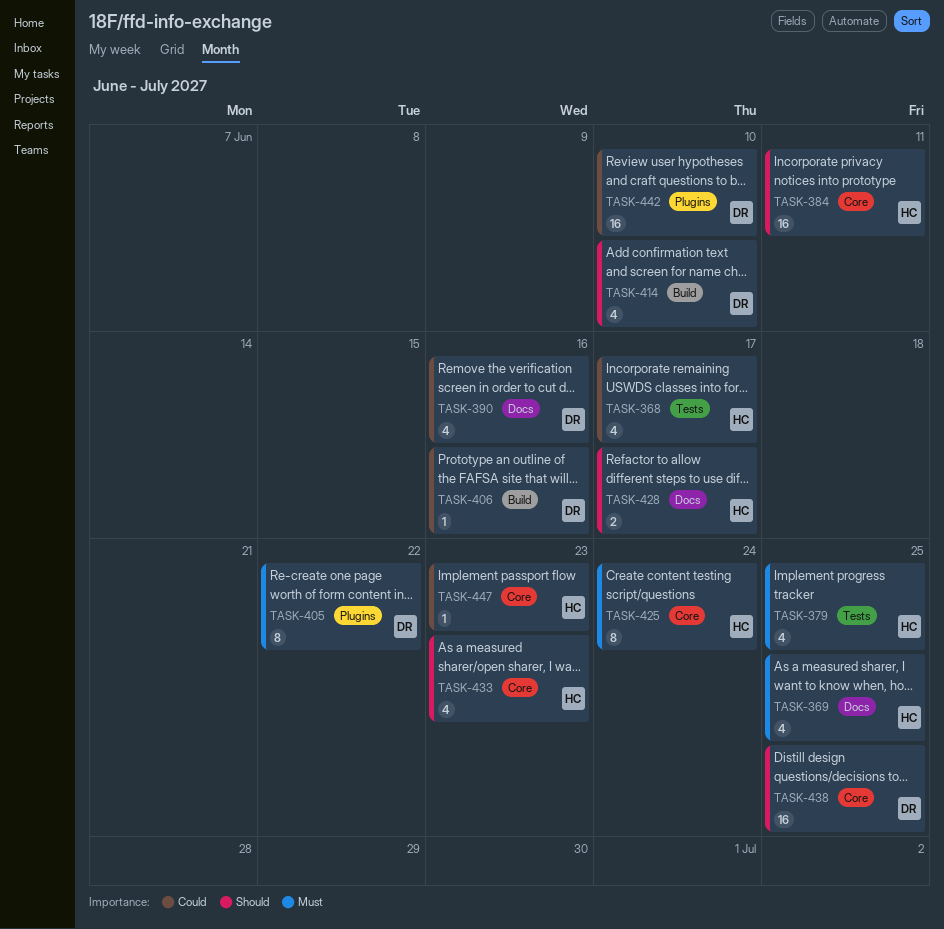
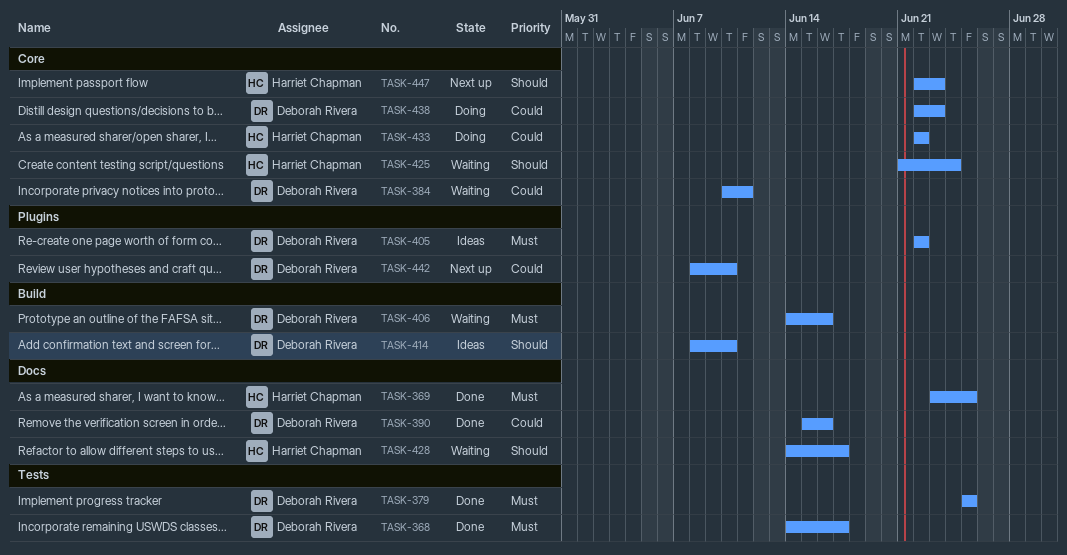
TASK-368, owner: Harriet Chapman -> Deborah Rivera
TASK-368, priority: Could -> Must
TASK-379, owner: Harriet Chapman -> Deborah Rivera
TASK-384, owner: Harriet Chapman -> Deborah Rivera
TASK-384, priority: Should -> Could
TASK-406, priority: Could -> Must
TASK-425, priority: Must -> Should
TASK-433, priority: Should -> Could
TASK-433, due: Jun 23 -> Jun 22
TASK-438, priority: Should -> Could
TASK-438, due: Jun 25 -> Jun 23
TASK-447, priority: Could -> Should

